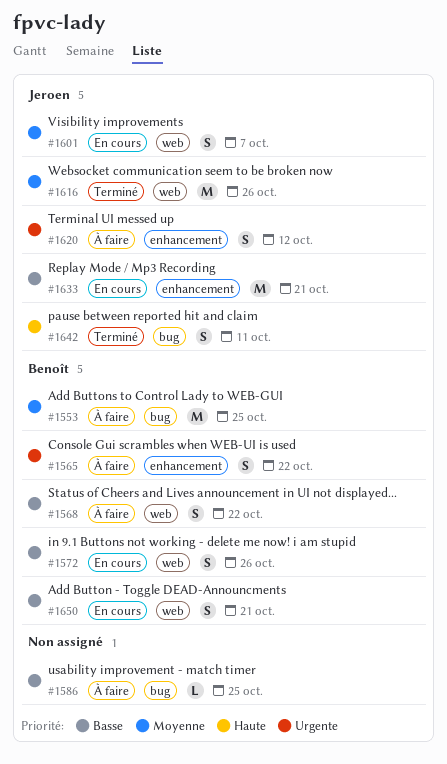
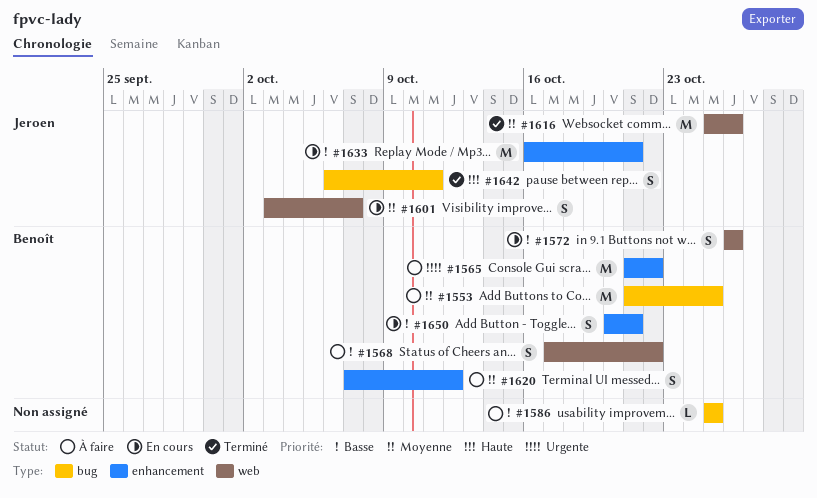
#1565, estimate: S -> M
#1620, owner: Jeroen -> Benoît
#1620, priority: Urgente -> Moyenne
#1650, label: web -> enhancement

